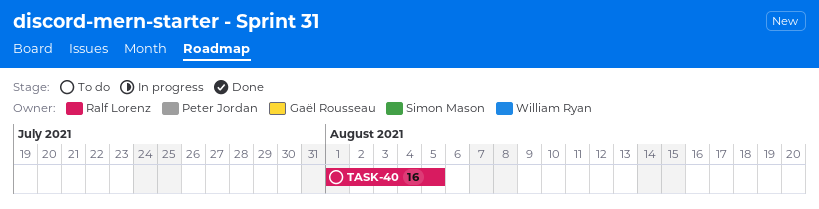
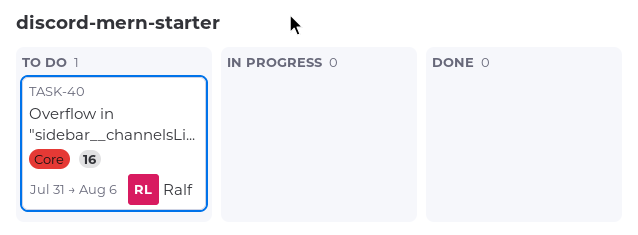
TASK-40, start: Aug 1 -> Jul 31
TASK-40, due: Aug 5 -> Aug 6

